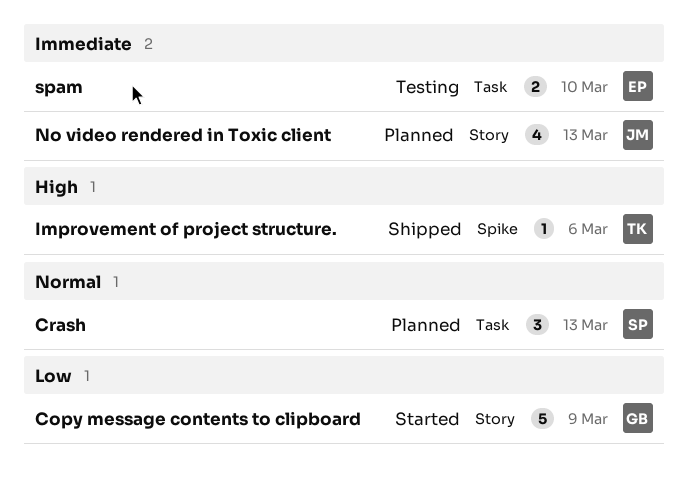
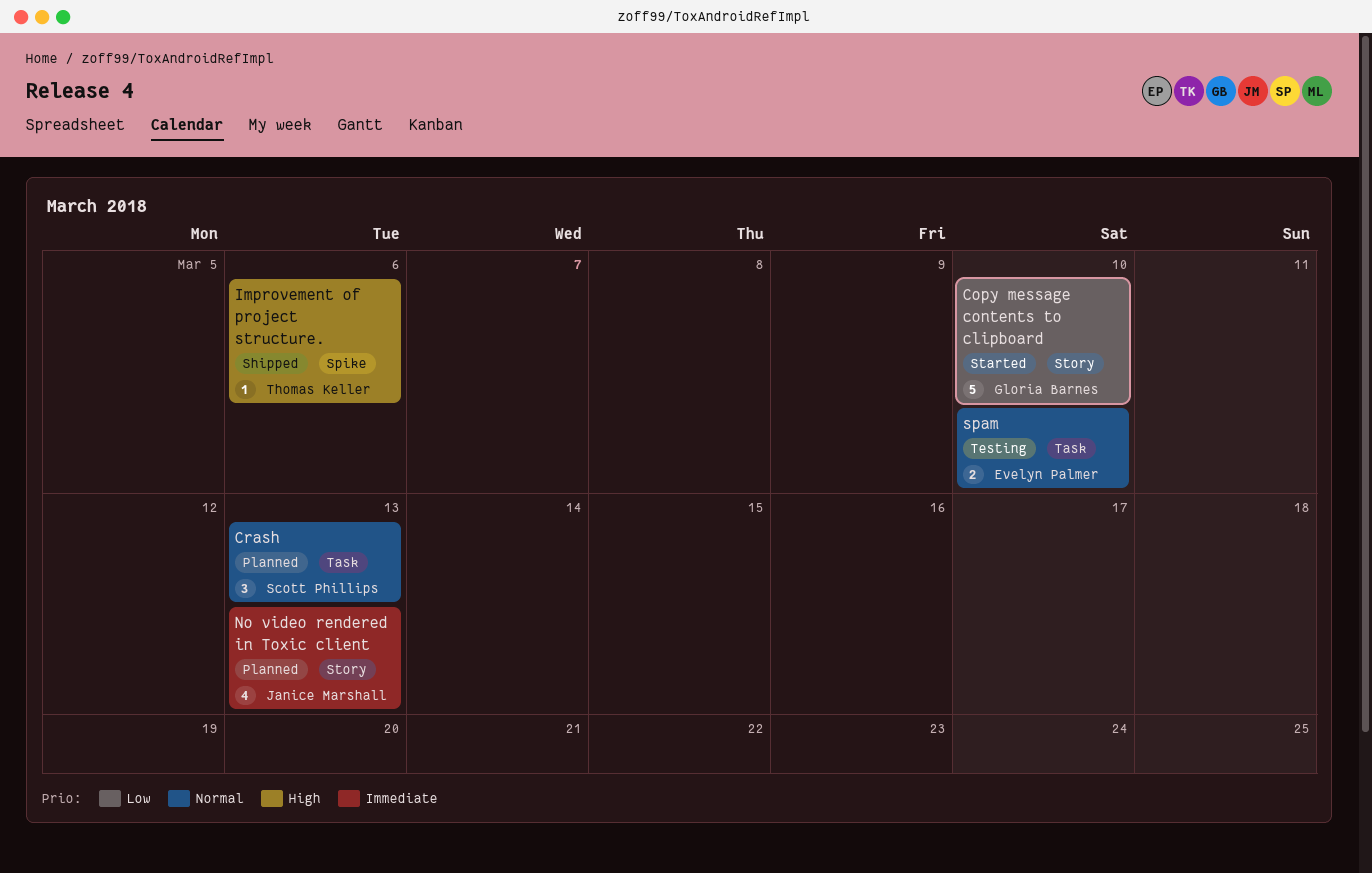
Copy message contents to clipboard, due: Mar 9 -> Mar 10
spam, priority: Immediate -> Normal

